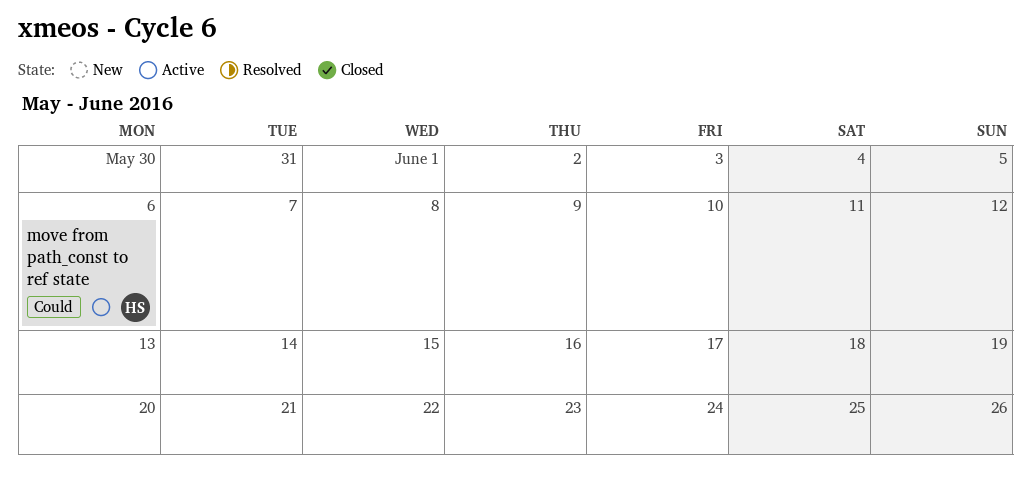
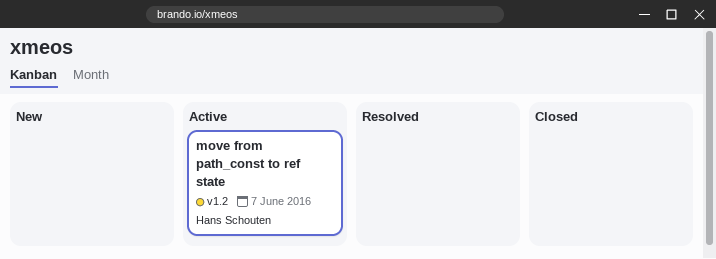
move from path_const to ref state, due: Jun 6 -> Jun 7

